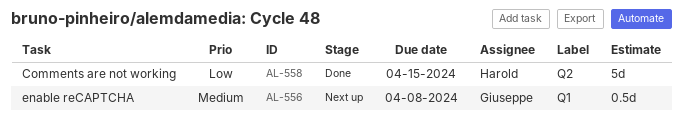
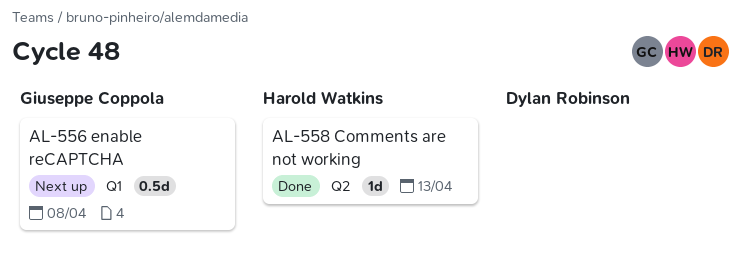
AL-558, estimate: 5d -> 1d
AL-558, due: Apr 15 -> Apr 13

